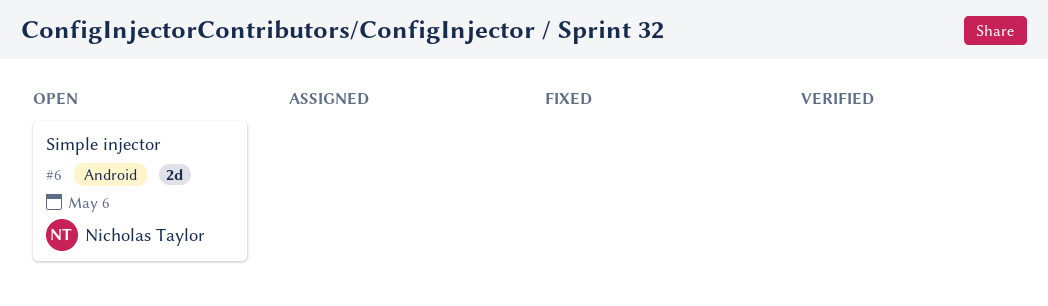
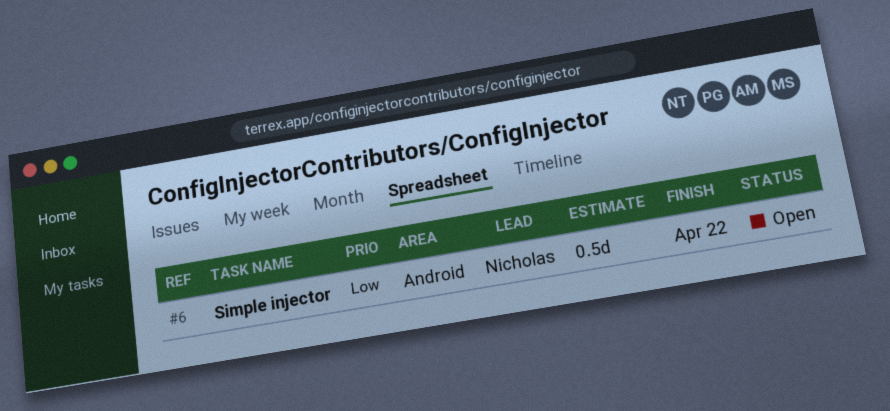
#6, estimate: 2d -> 0.5d
#6, due: May 6 -> Apr 22

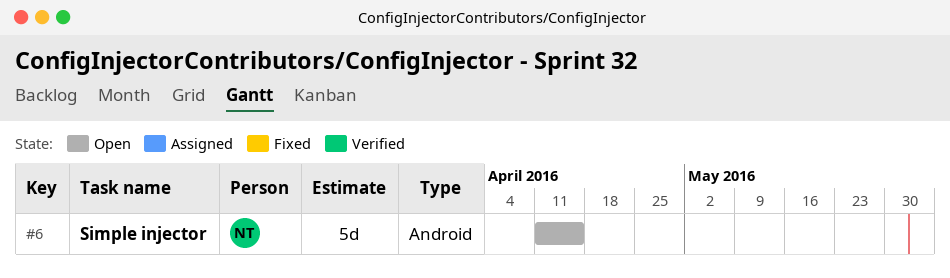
#6, estimate: 0.5d -> 5d
#6, due: Apr 22 -> Apr 15

